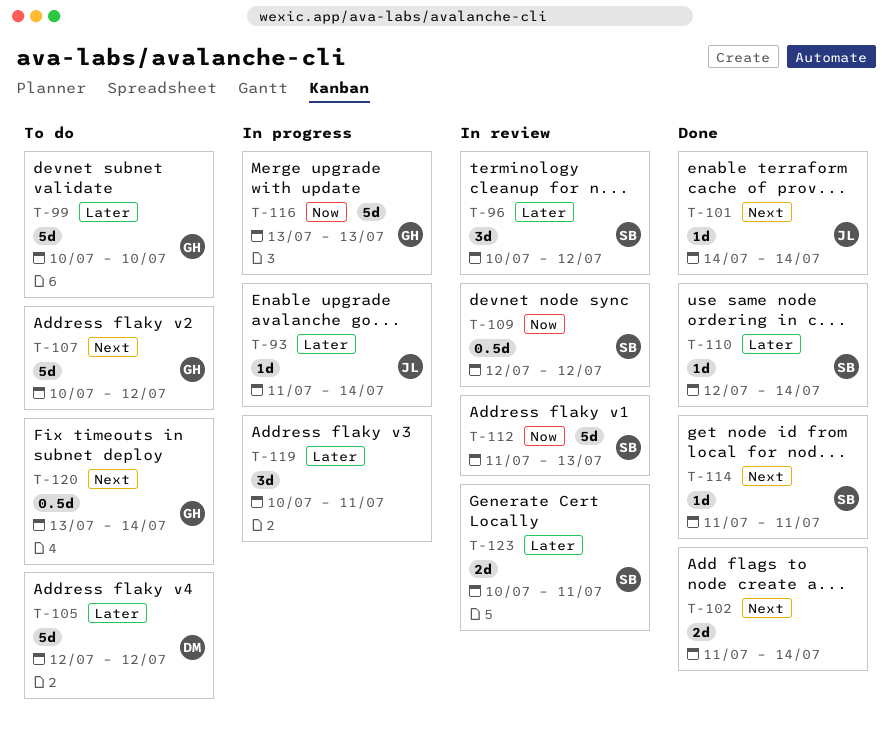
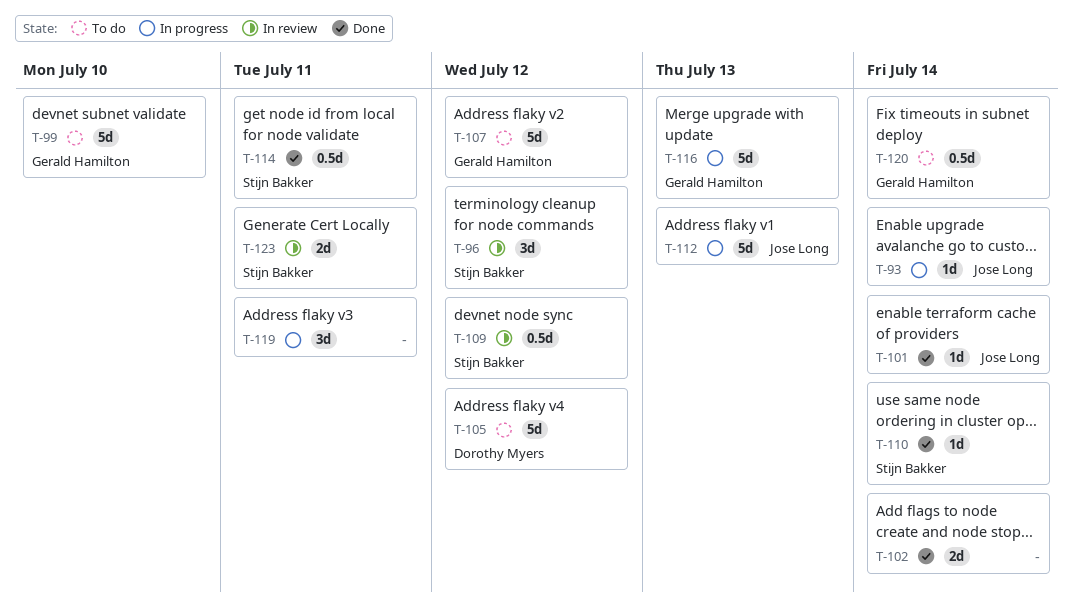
T-112, status: In review -> In progress
T-112, owner: Stijn Bakker -> Jose Long
T-114, estimate: 1d -> 0.5d

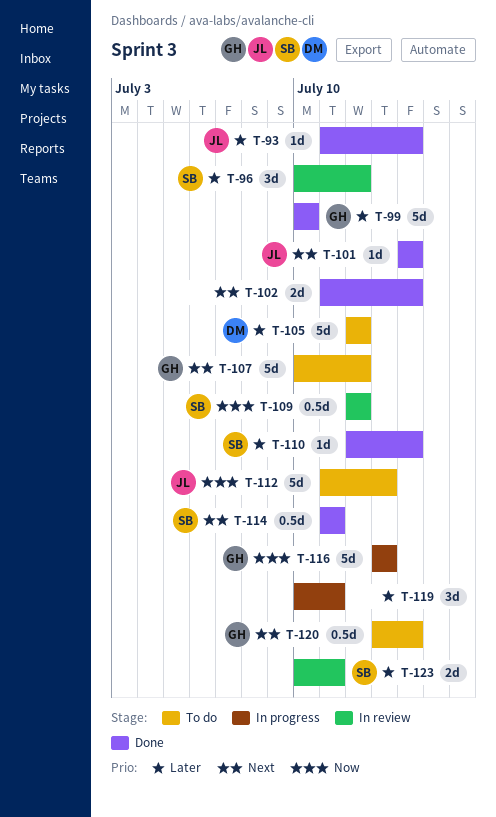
T-93, status: In progress -> Done
T-99, status: To do -> Done
T-112, status: In progress -> To do

